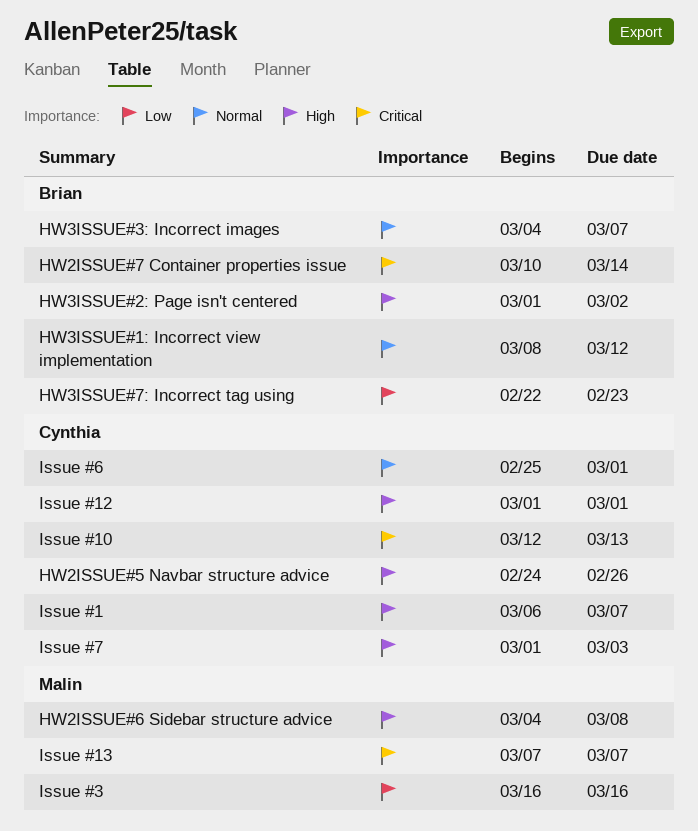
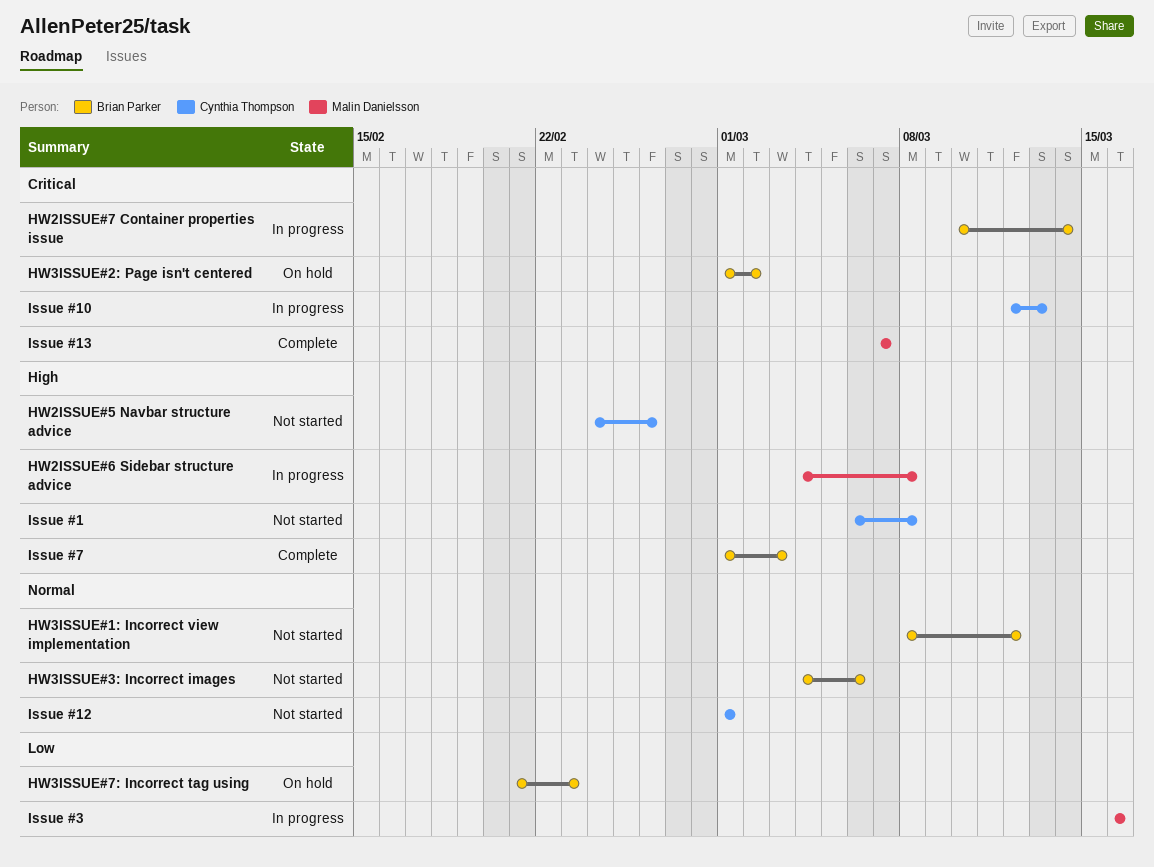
HW3ISSUE#2: Page isn't centered, priority: High -> Critical
HW3ISSUE#3: Incorrect images, due: Mar 7 -> Mar 6
HW3ISSUE#7: Incorrect tag using, start: Feb 22 -> Feb 21
Issue #1, due: Mar 7 -> Mar 8
Issue #12, priority: High -> Normal
Issue #6: present -> none
Issue #7, owner: Cynthia Thompson -> Brian Parker

